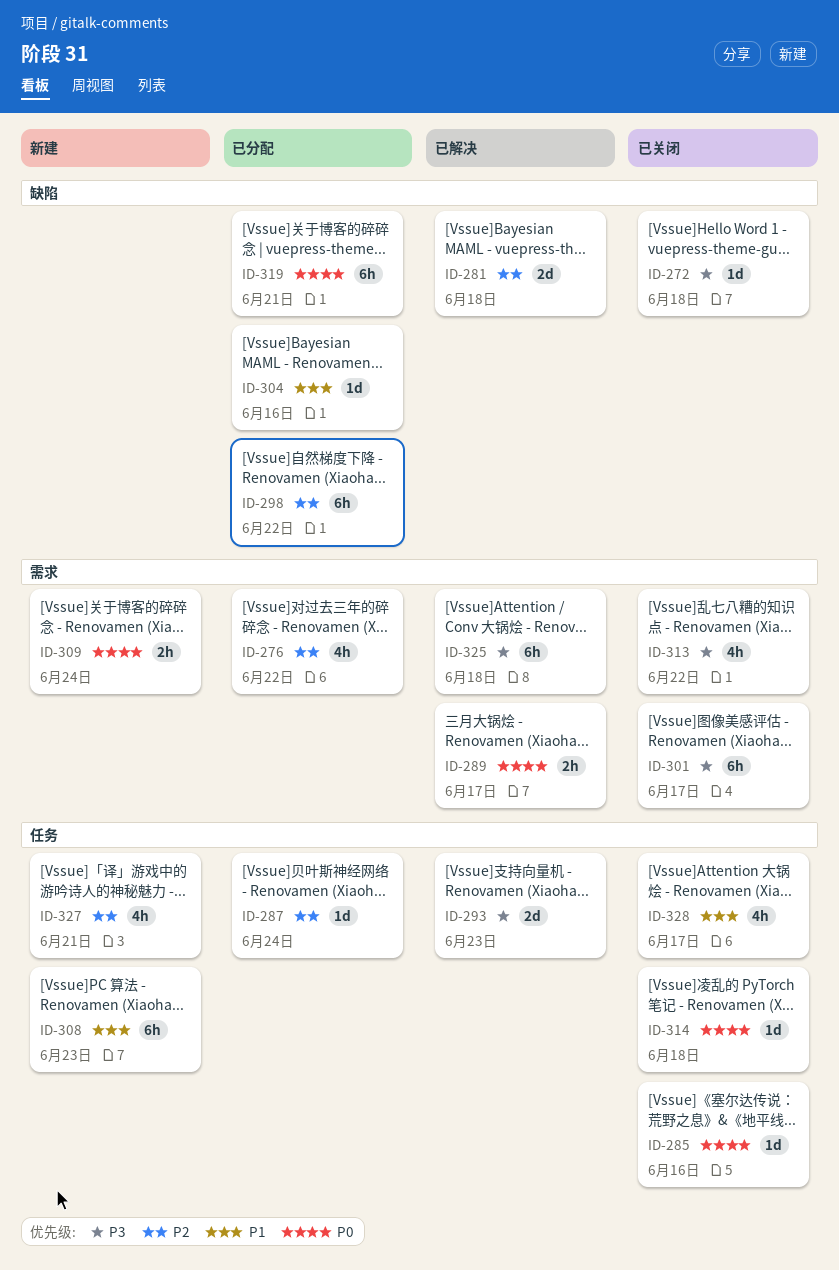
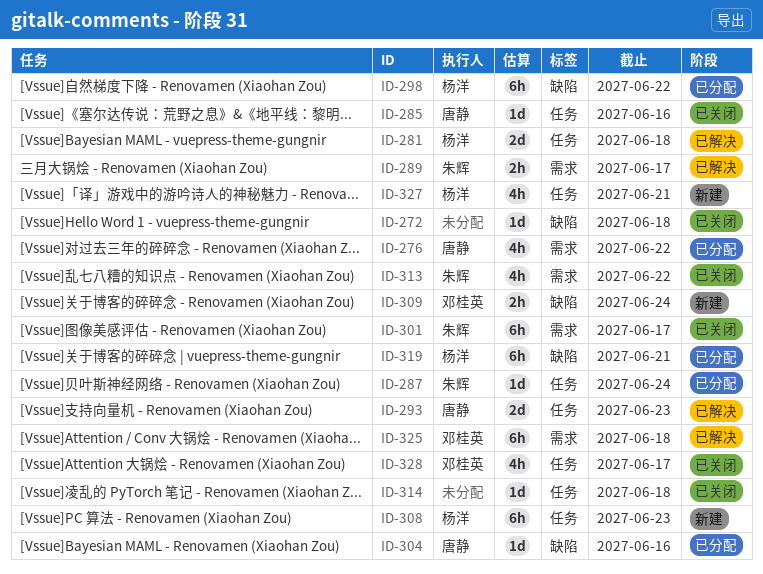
ID-281, label: 缺陷 -> 任务
ID-309, label: 需求 -> 缺陷

